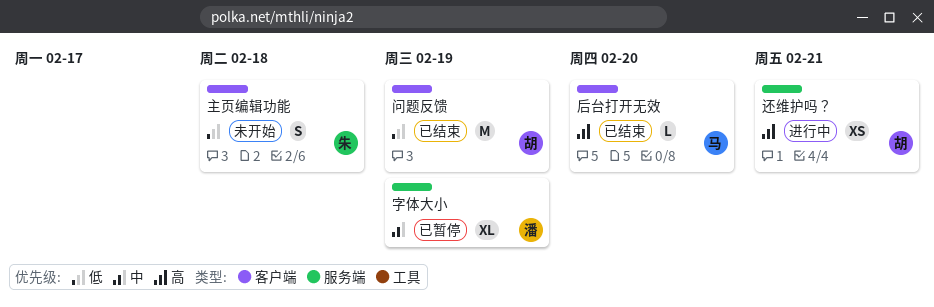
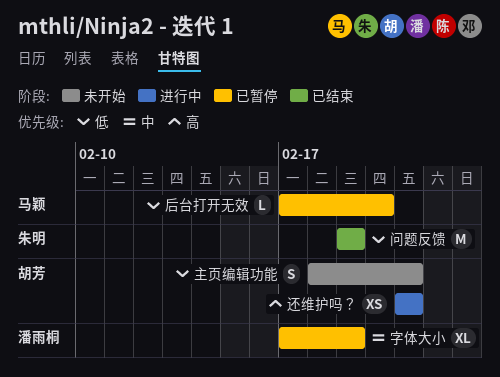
主页编辑功能, owner: 朱明 -> 胡芳
主页编辑功能, due: Feb 18 -> Feb 21
后台打开无效, status: 已结束 -> 已暂停
后台打开无效, priority: 高 -> 低
问题反馈, owner: 胡芳 -> 朱明

